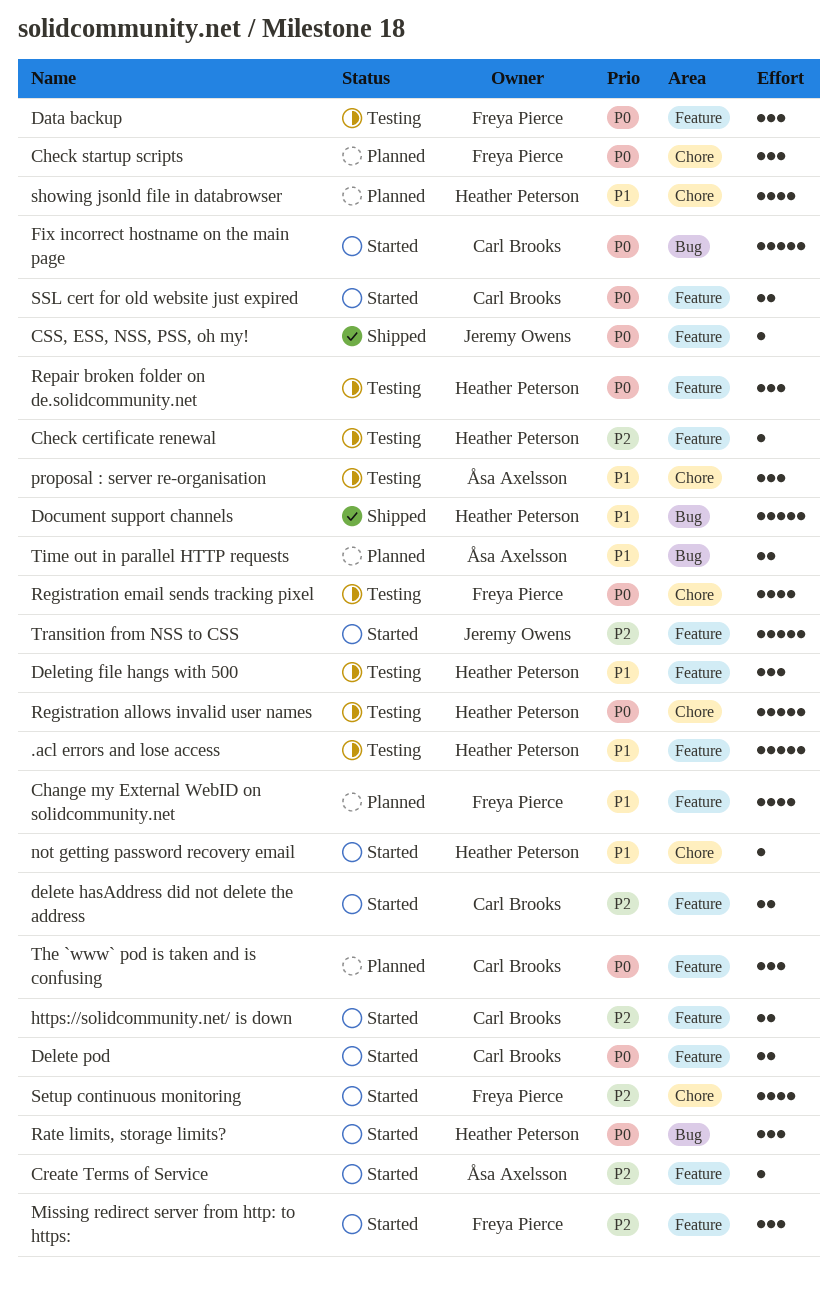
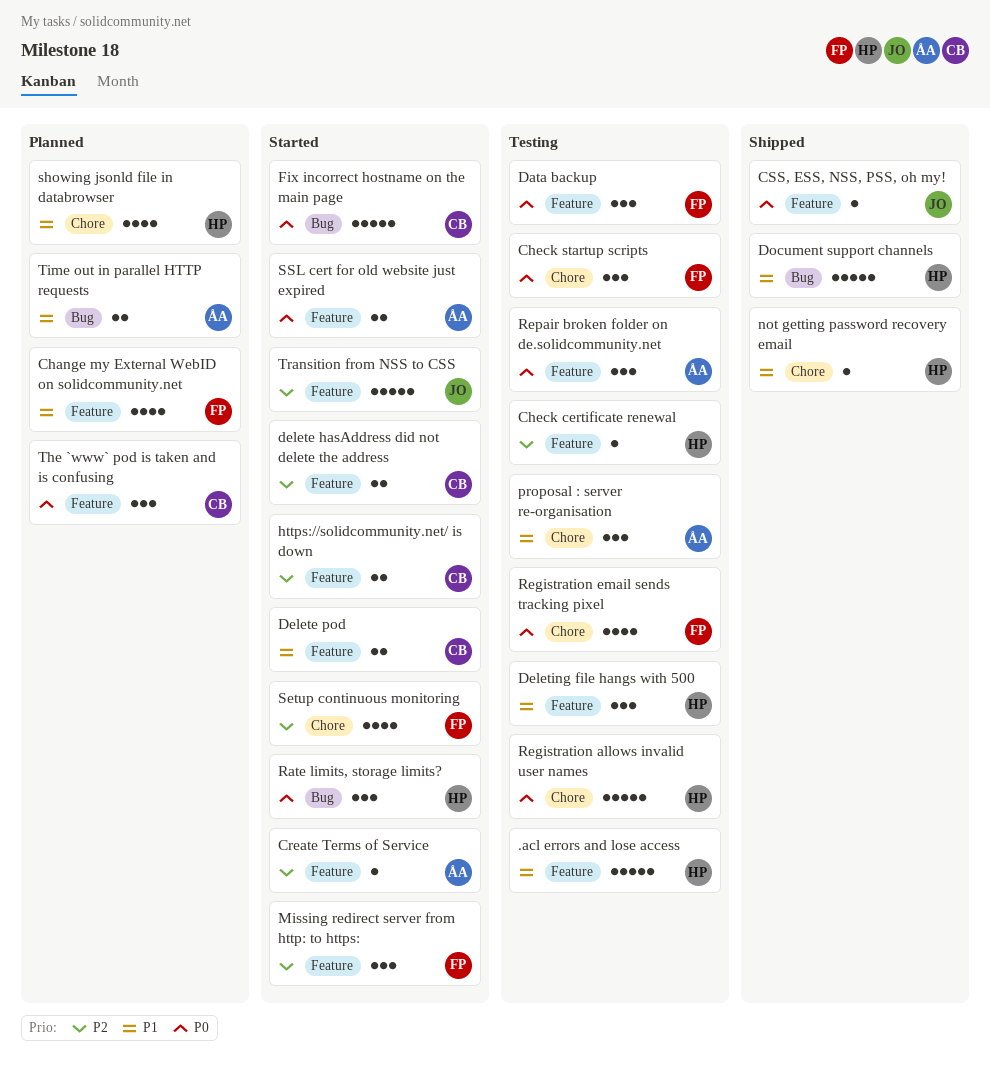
Check startup scripts, status: Planned -> Testing
Delete pod, priority: P0 -> P1
not getting password recovery email, status: Started -> Shipped
Repair broken folder on de.solidcommunity.net, owner: Heather Peterson -> Åsa Axelsson
SSL cert for old website just expired, owner: Carl Brooks -> Åsa Axelsson

